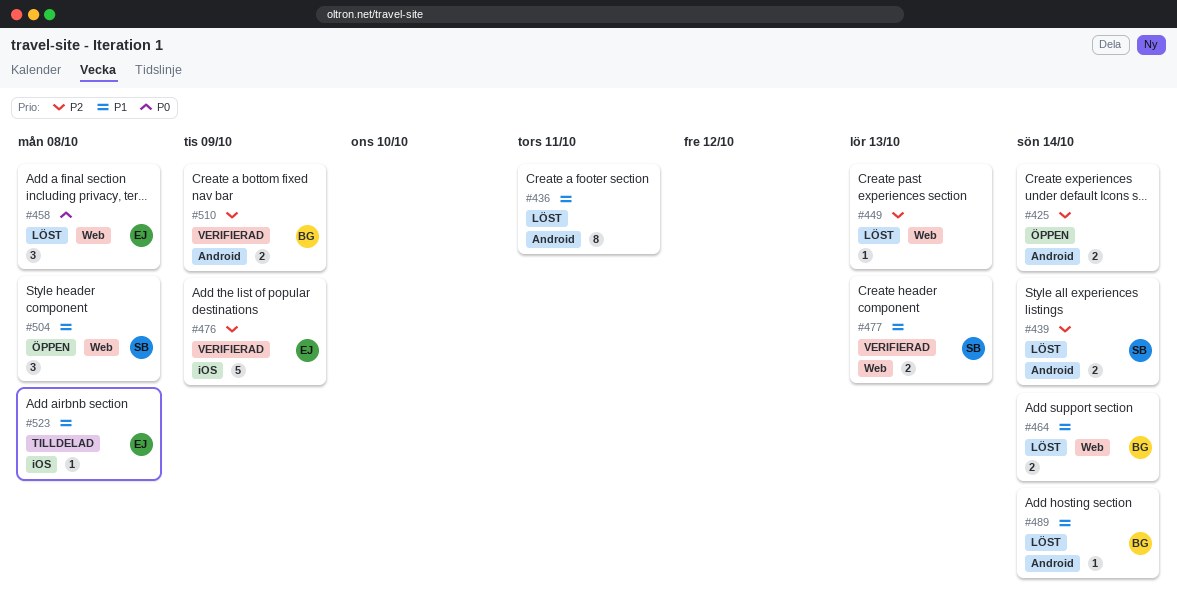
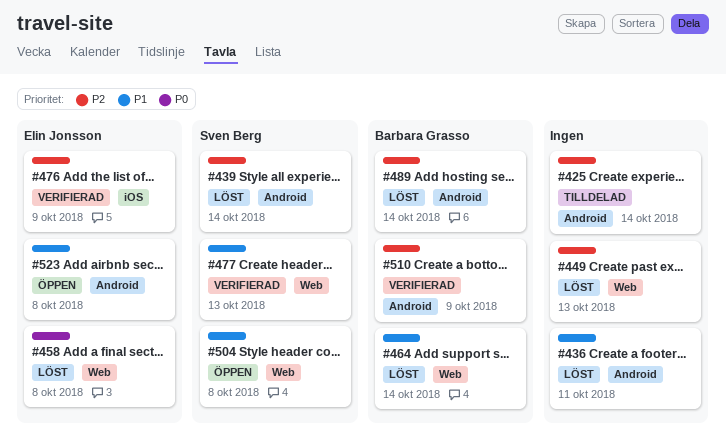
#425, status: Öppen -> Tilldelad
#489, priority: P1 -> P2
#523, status: Tilldelad -> Öppen
#523, label: iOS -> Android

